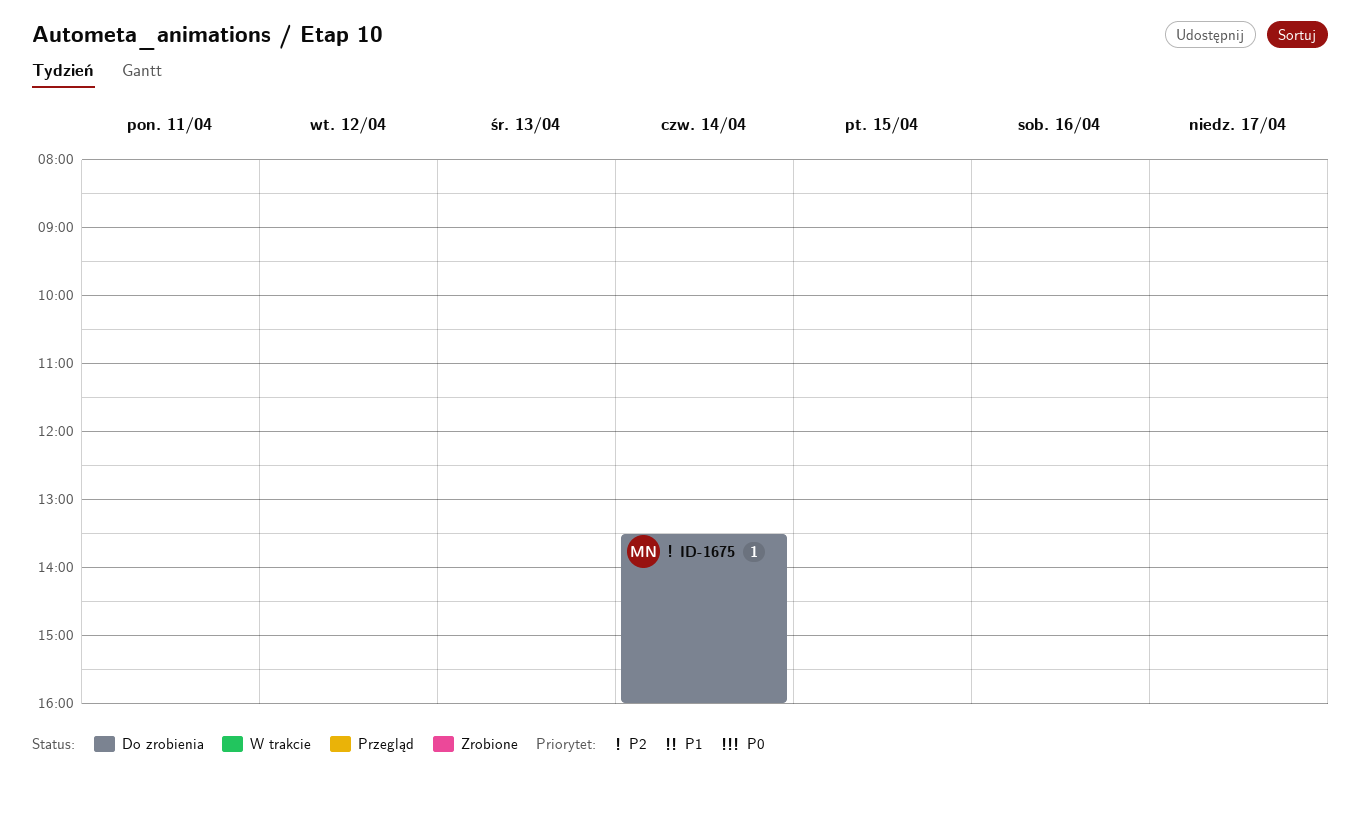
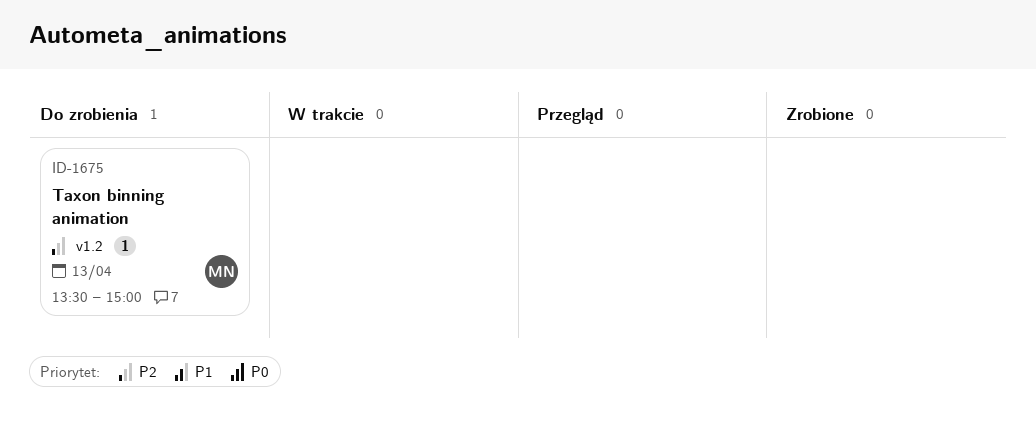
ID-1675, day: Apr 14 -> Apr 13
ID-1675, ends: 16:00 -> 15:00

